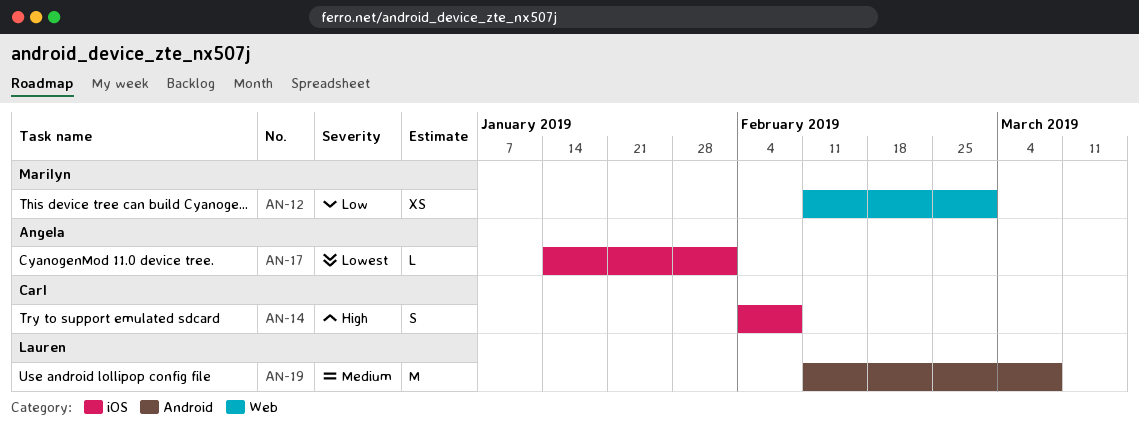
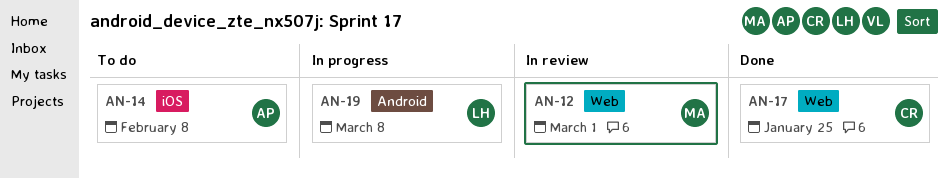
AN-14, owner: Carl -> Angela
AN-17, owner: Angela -> Carl
AN-17, label: iOS -> Web
AN-17, due: Feb 1 -> Jan 25

